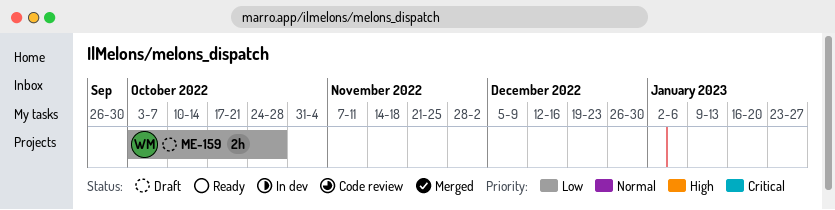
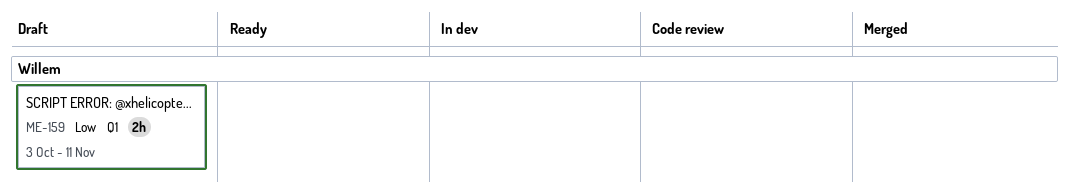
ME-159, due: Oct 28 -> Nov 11

